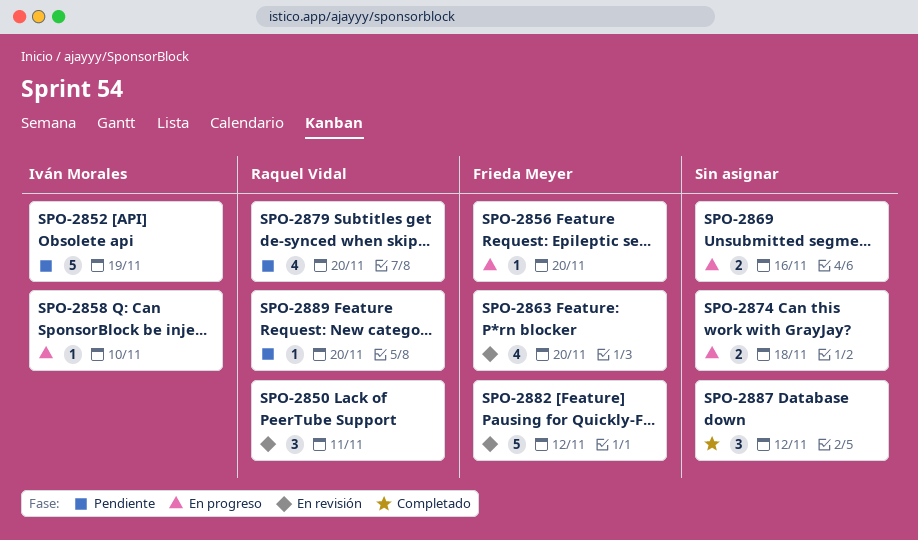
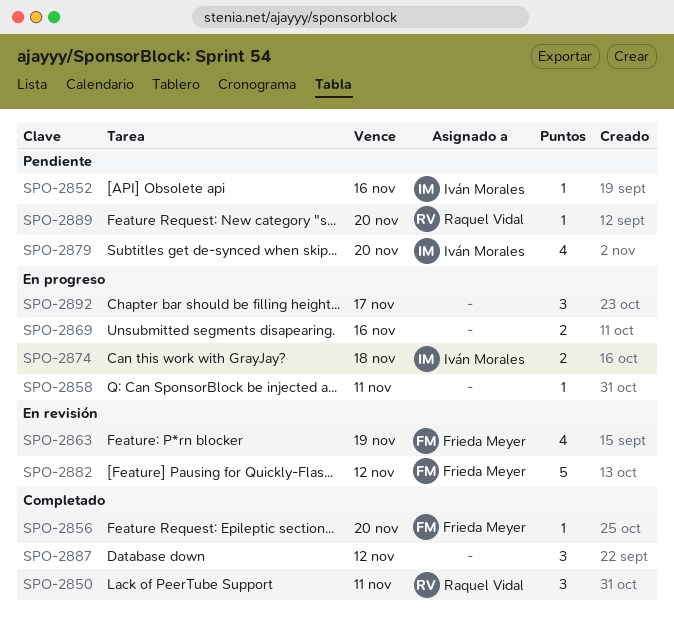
SPO-2850, status: En revisión -> Completado
SPO-2852, estimate: 5 -> 1
SPO-2852, due: Nov 19 -> Nov 16
SPO-2856, status: En progreso -> Completado
SPO-2858, owner: Iván Morales -> none
SPO-2858, due: Nov 10 -> Nov 11
SPO-2863, due: Nov 20 -> Nov 19
SPO-2874, owner: none -> Iván Morales
SPO-2879, owner: Raquel Vidal -> Iván Morales
SPO-2892: none -> present

